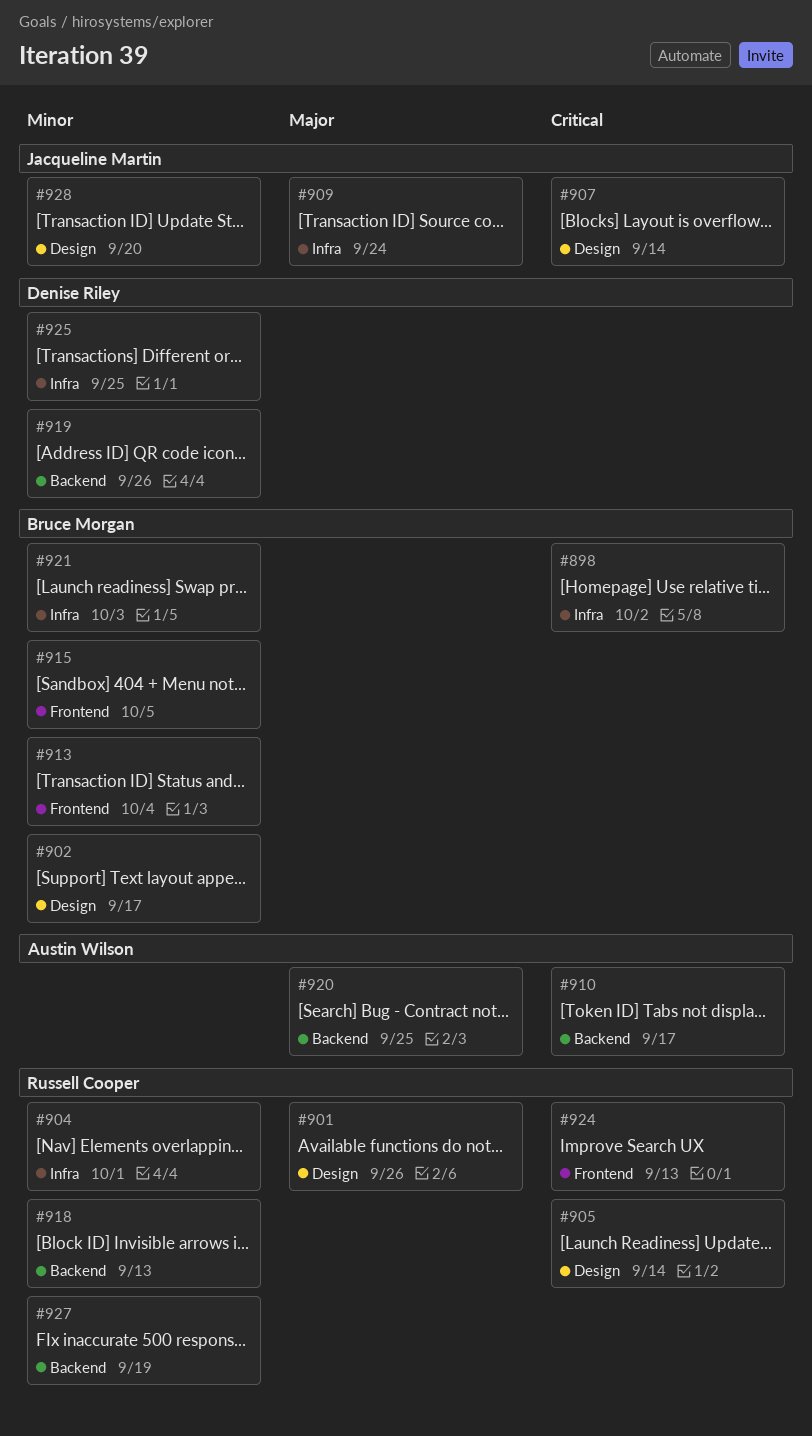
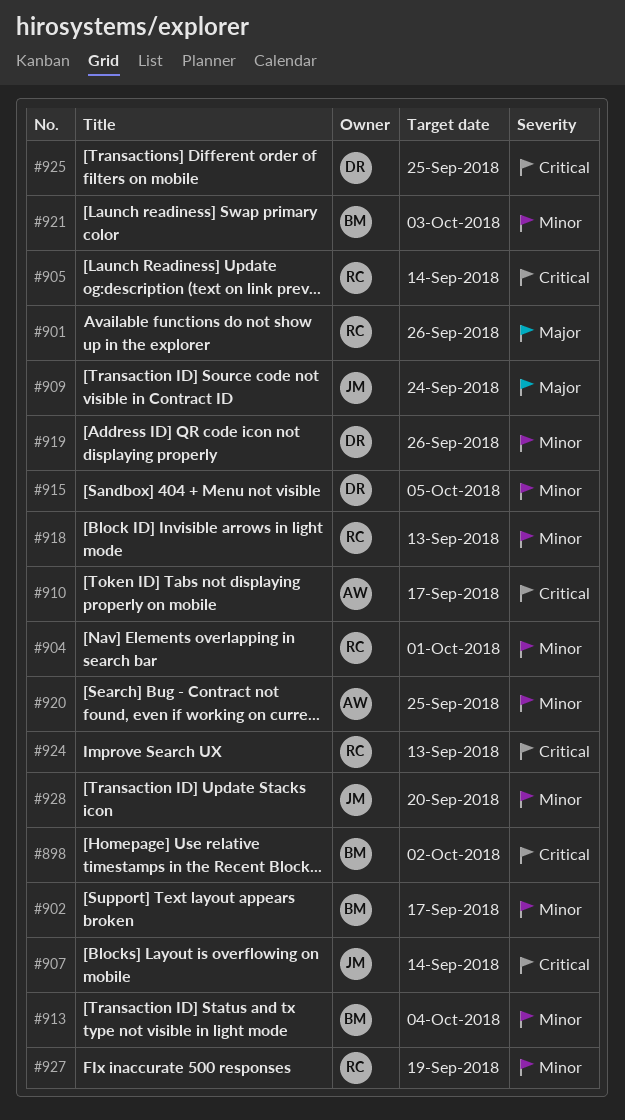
#915, owner: Bruce Morgan -> Denise Riley
#920, priority: Major -> Minor
#925, priority: Minor -> Critical

